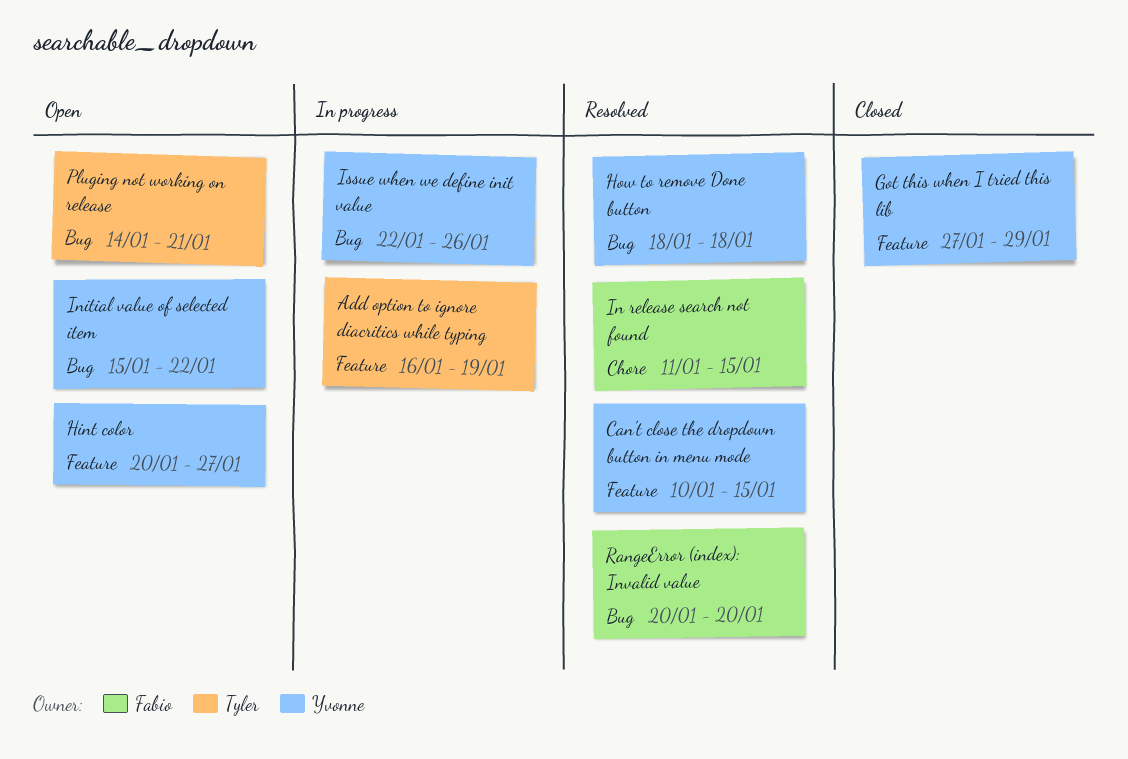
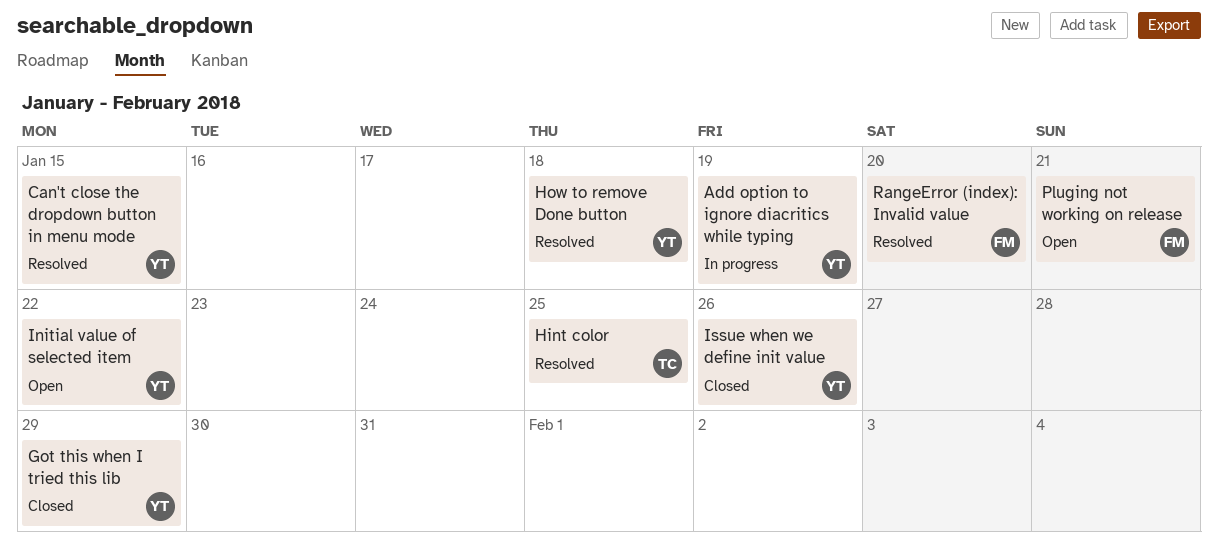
Add option to ignore diacritics while typing, owner: Tyler -> Yvonne
Hint color, status: Open -> Resolved
Hint color, owner: Yvonne -> Tyler
Hint color, due: Jan 27 -> Jan 25
In release search not found: present -> none
Issue when we define init value, status: In progress -> Closed
Pluging not working on release, owner: Tyler -> Fabio

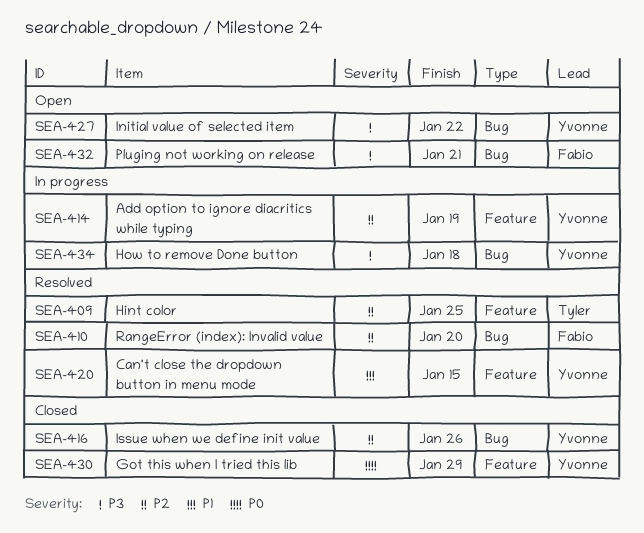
How to remove Done button, status: Resolved -> In progress

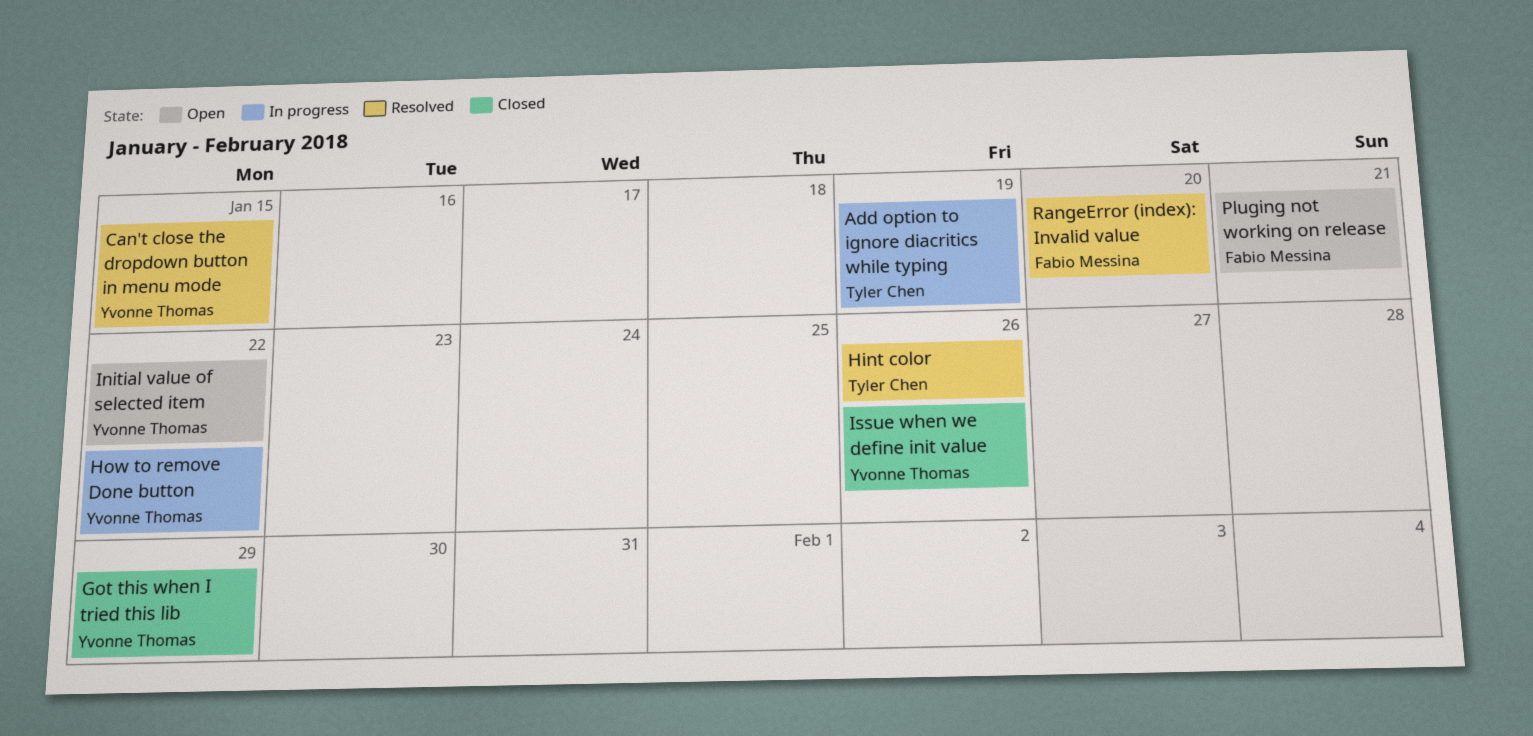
Add option to ignore diacritics while typing, owner: Yvonne Thomas -> Tyler Chen
Hint color, due: Jan 25 -> Jan 26
How to remove Done button, due: Jan 18 -> Jan 22

